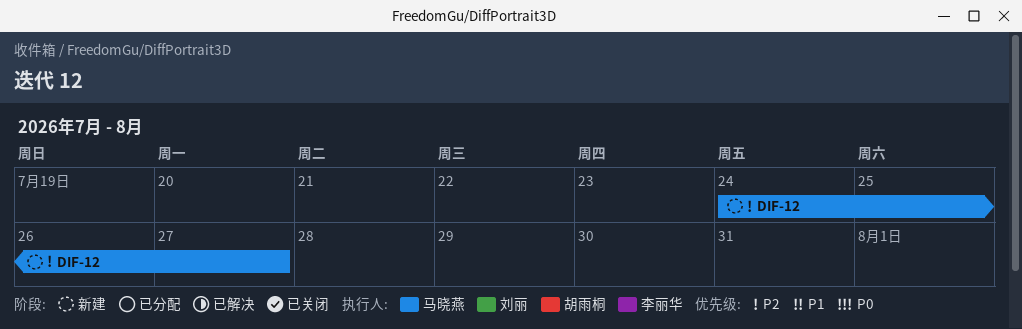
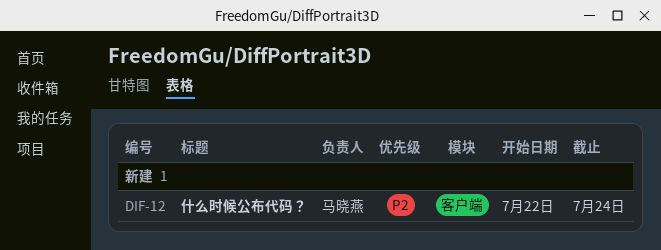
DIF-12, start: Jul 24 -> Jul 22
DIF-12, due: Jul 27 -> Jul 24

